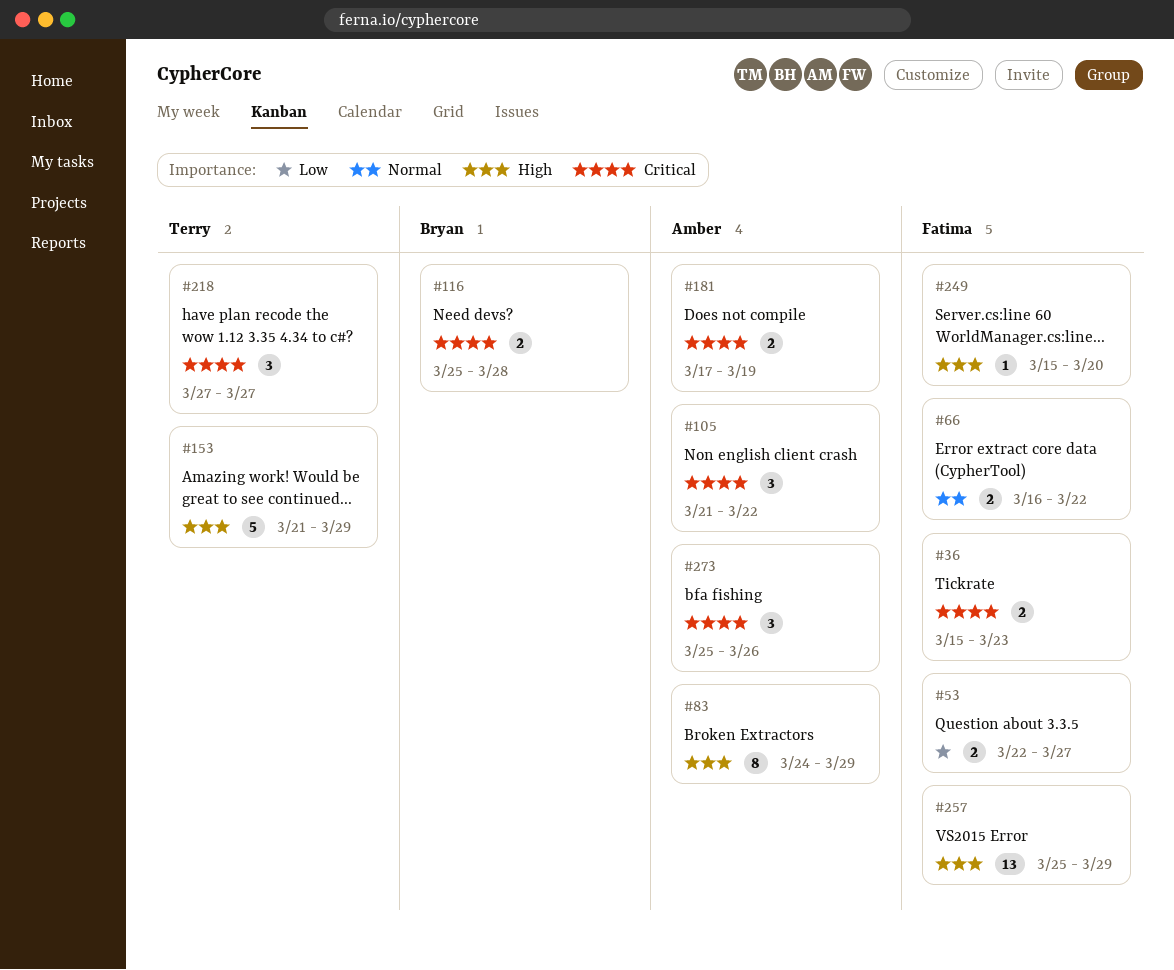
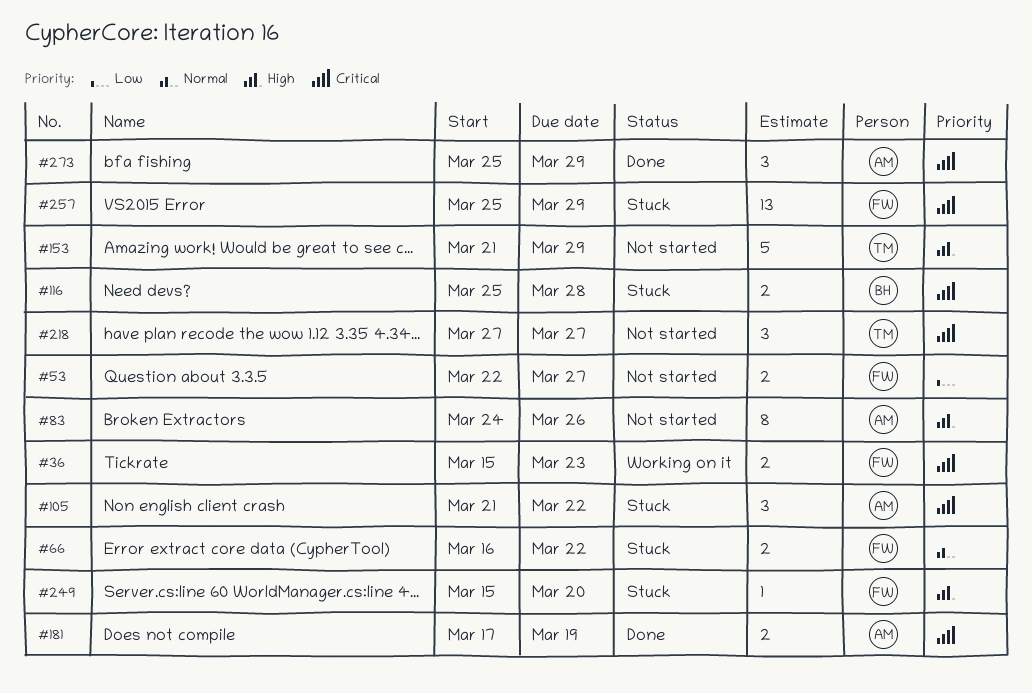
#83, due: Mar 29 -> Mar 26
#257, priority: High -> Critical
#273, due: Mar 26 -> Mar 29

